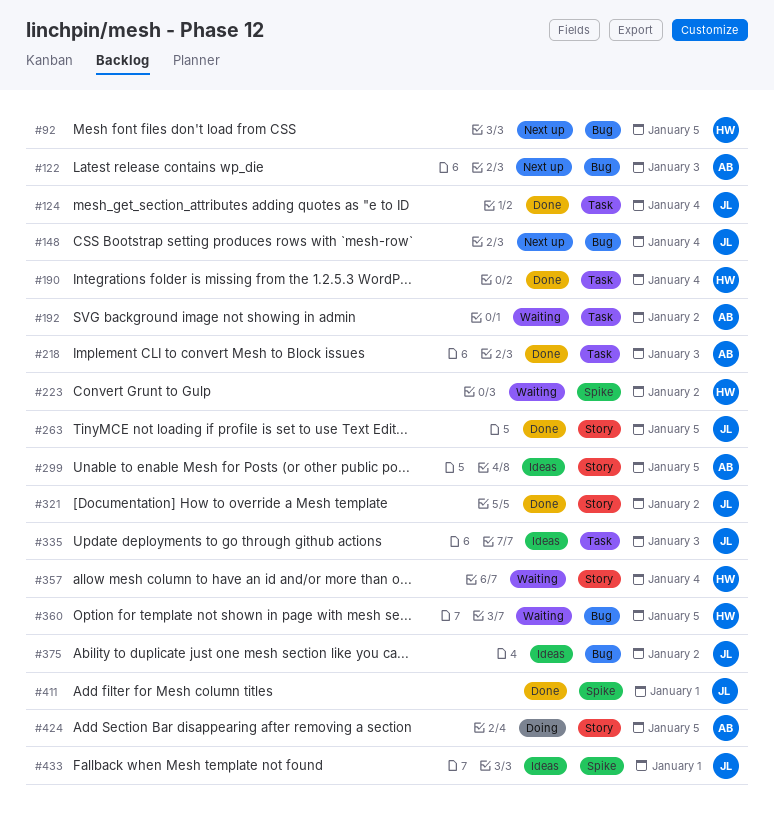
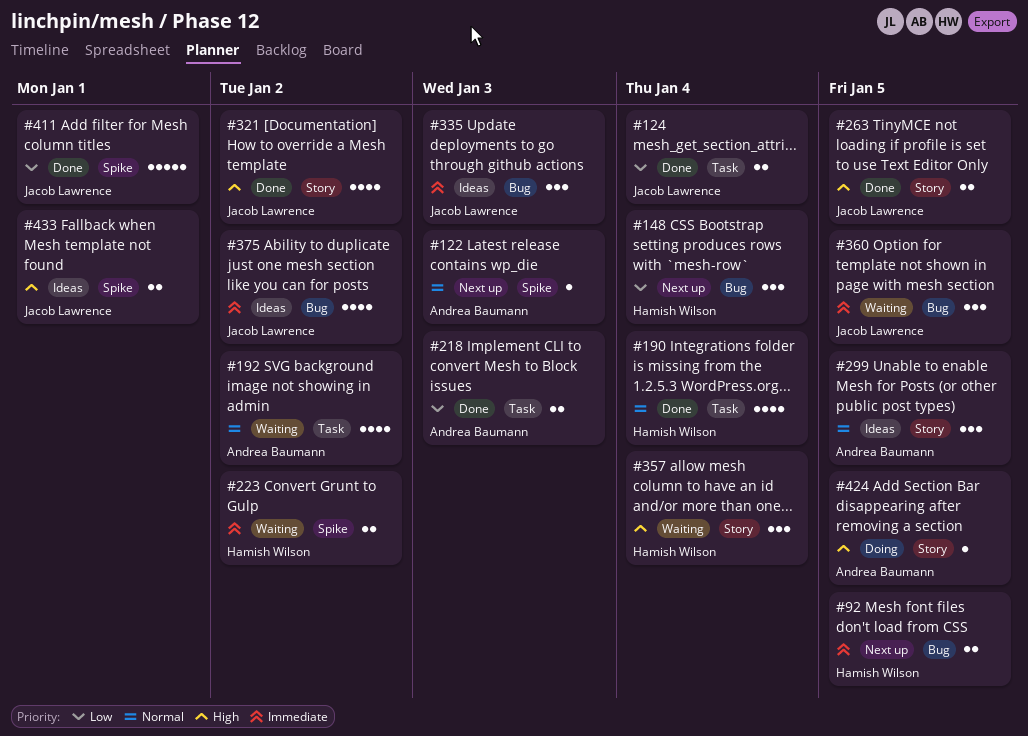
#122, label: Bug -> Spike
#148, owner: Jacob Lawrence -> Hamish Wilson
#335, label: Task -> Bug
#360, owner: Hamish Wilson -> Jacob Lawrence

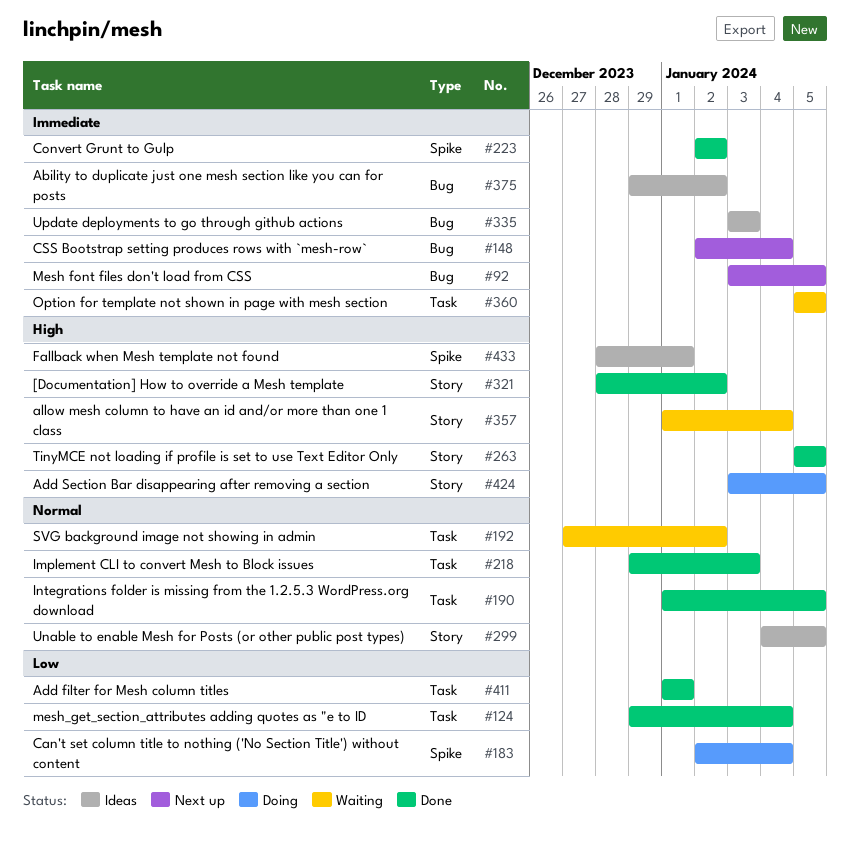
#122: present -> none
#148, priority: Low -> Immediate
#183: none -> present
#190, due: Jan 4 -> Jan 5
#218, priority: Low -> Normal
#223, status: Waiting -> Done
#360, label: Bug -> Task
#411, label: Spike -> Task

